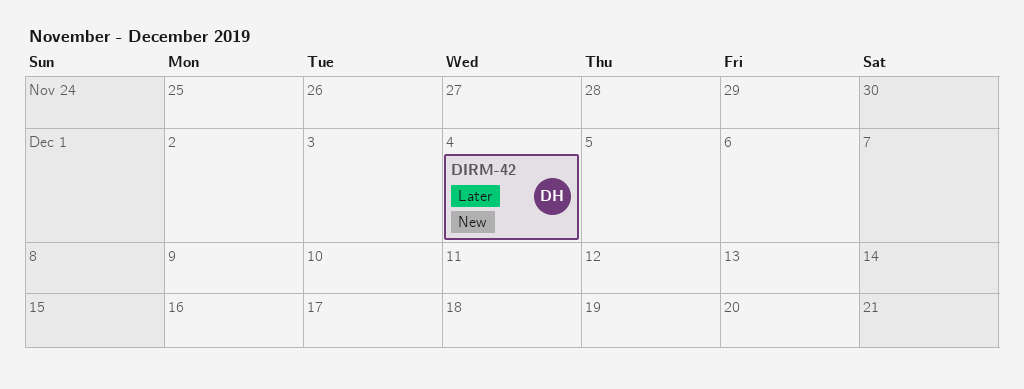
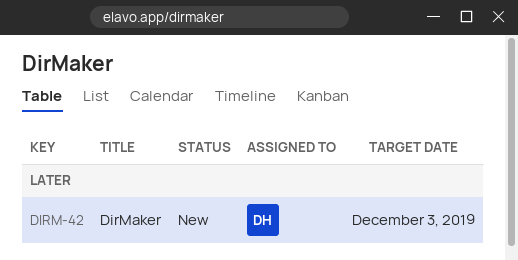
DIRM-42, due: Dec 4 -> Dec 3

